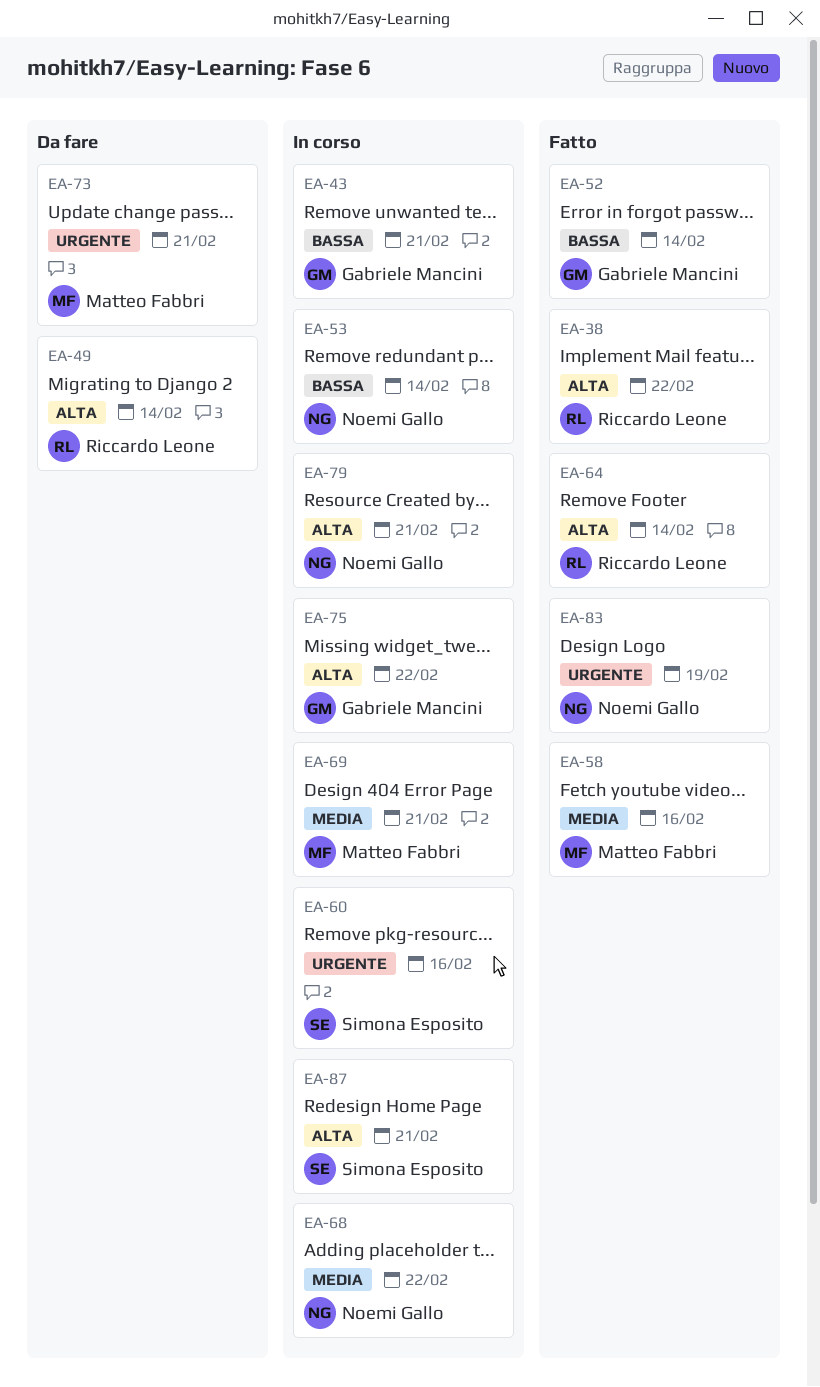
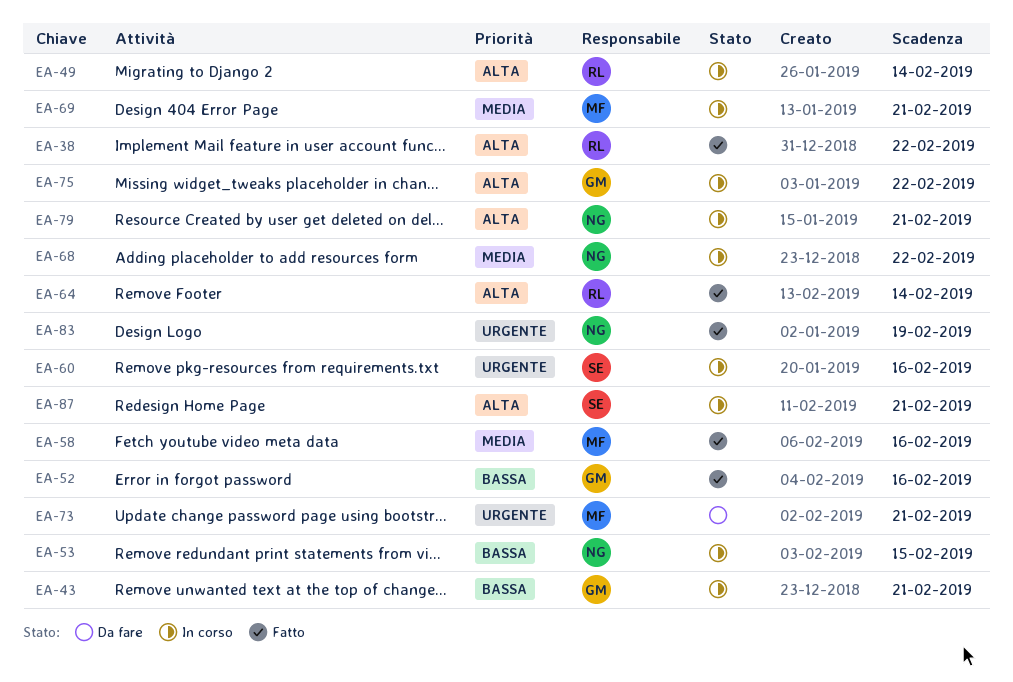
EA-49, status: Da fare -> In corso
EA-52, due: Feb 14 -> Feb 16
EA-53, due: Feb 14 -> Feb 15

